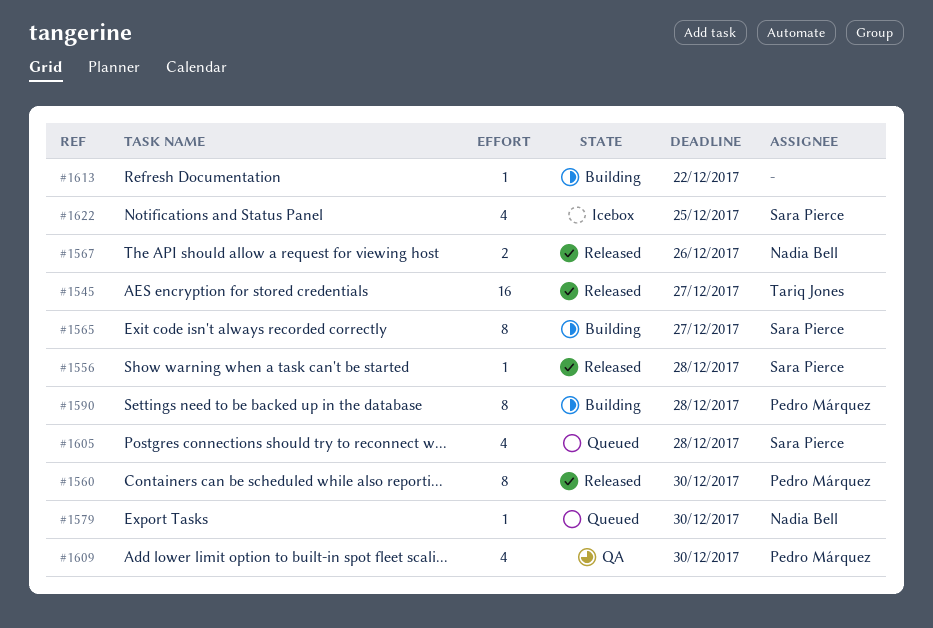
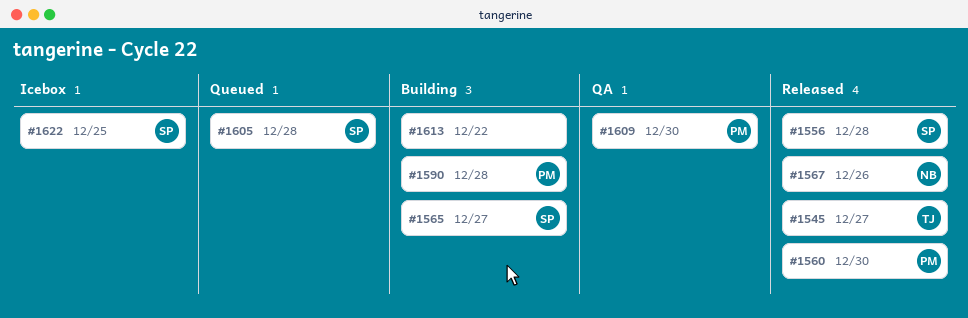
#1579: present -> none

